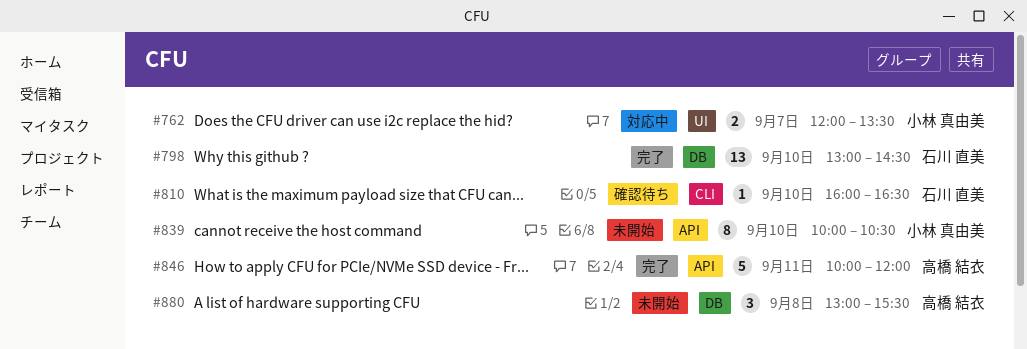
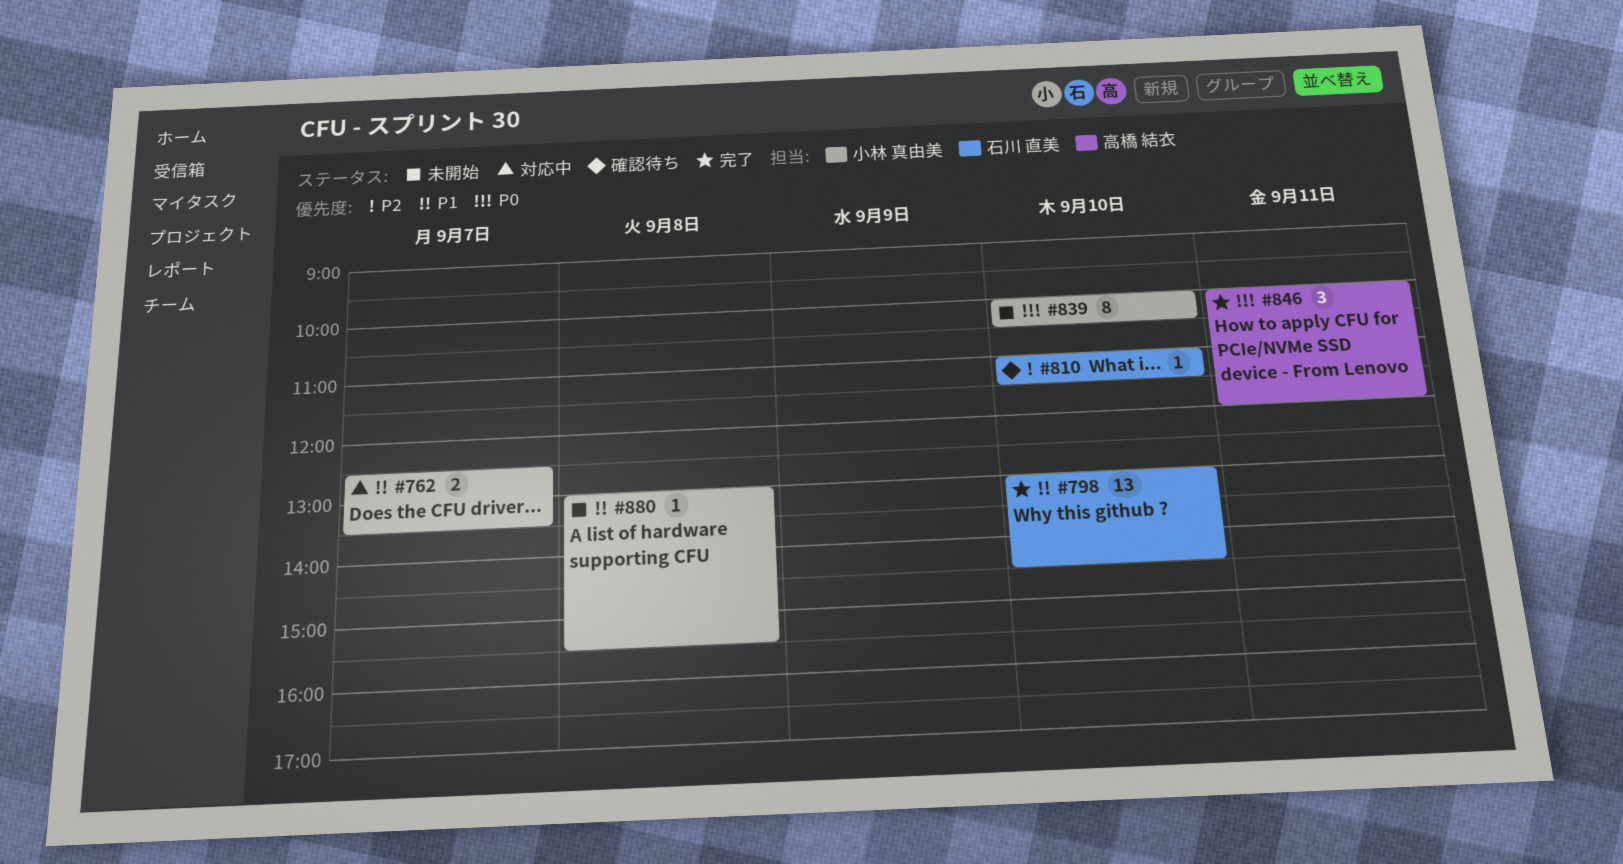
#762, begins: 12:00 -> 12:30
#810, begins: 16:00 -> 11:00
#810, ends: 16:30 -> 11:30
#846, estimate: 5 -> 3
#880, owner: 高橋 結衣 -> 小林 真由美
#880, estimate: 3 -> 1

